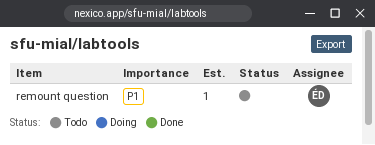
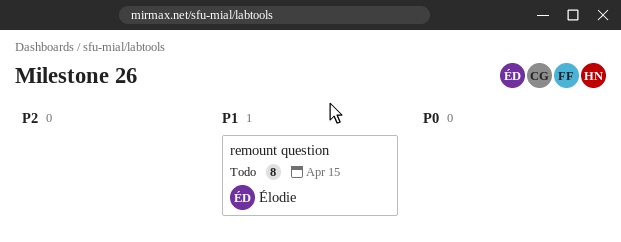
remount question, estimate: 1 -> 8

